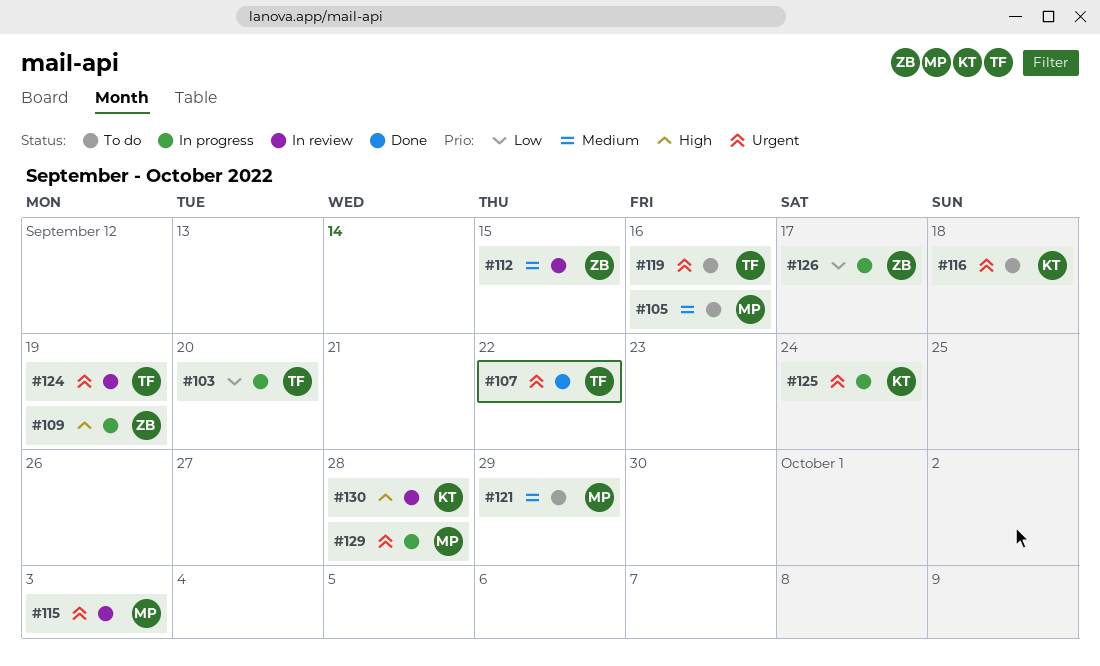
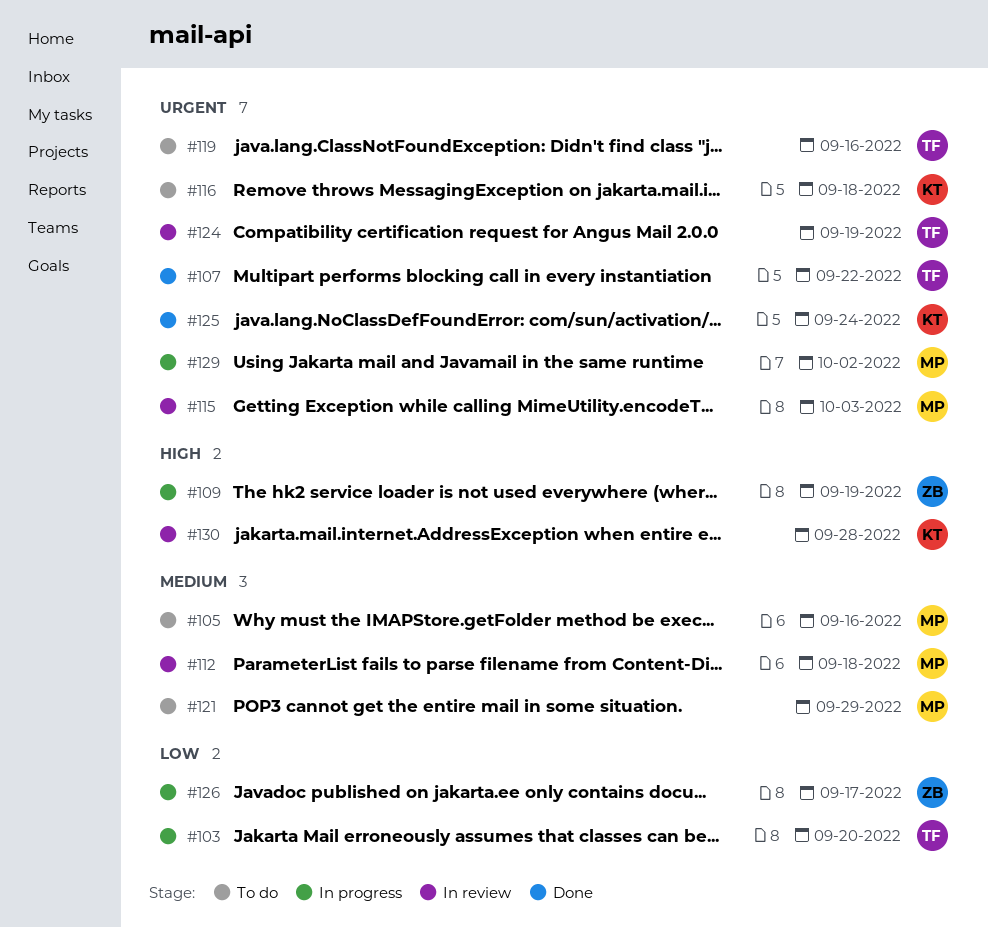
#112, owner: ZB -> MP
#112, due: Sep 15 -> Sep 18
#125, status: In progress -> Done
#129, due: Sep 28 -> Oct 2

